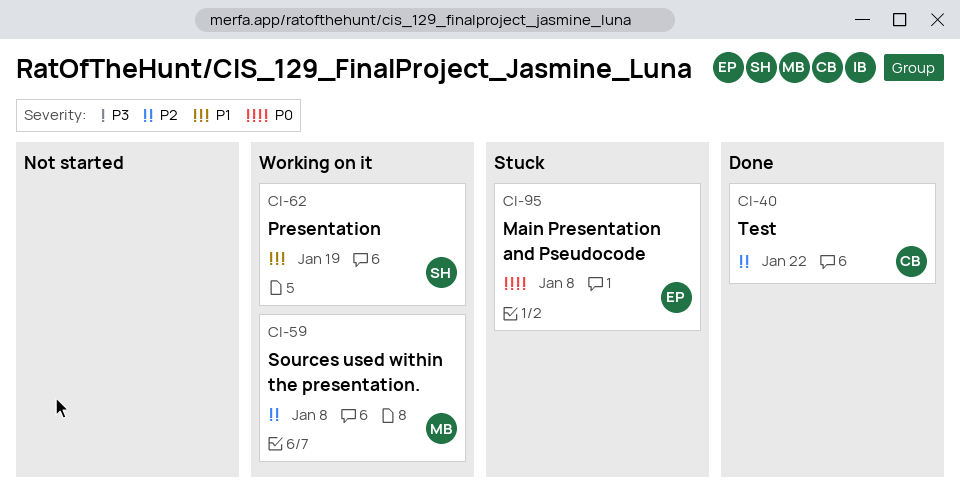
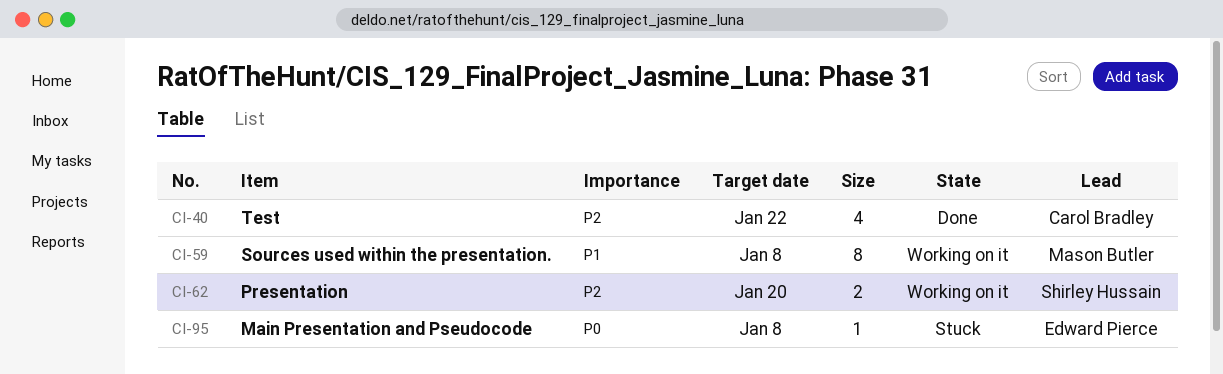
CI-59, priority: P2 -> P1
CI-62, priority: P1 -> P2
CI-62, due: Jan 19 -> Jan 20

